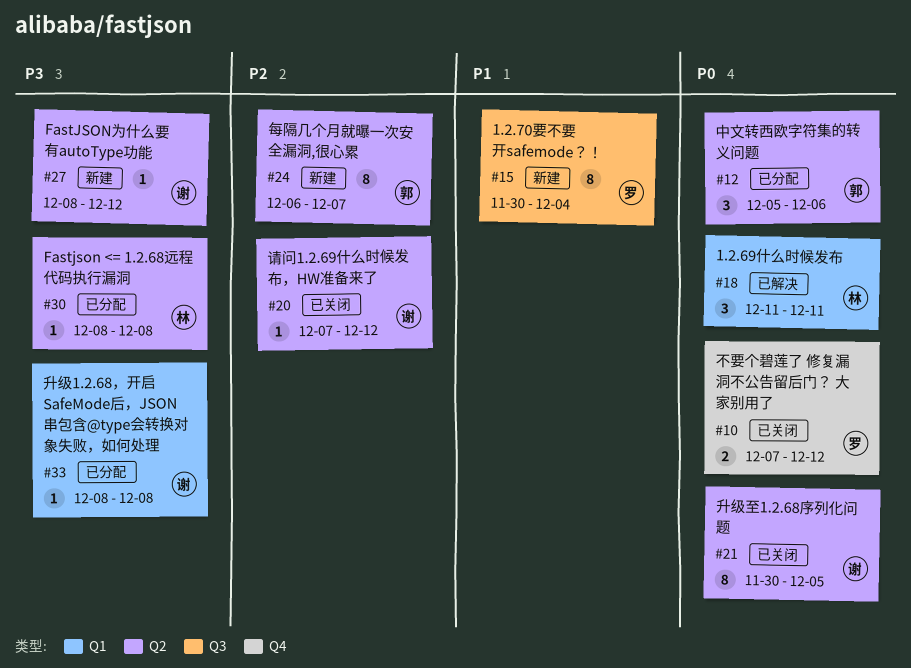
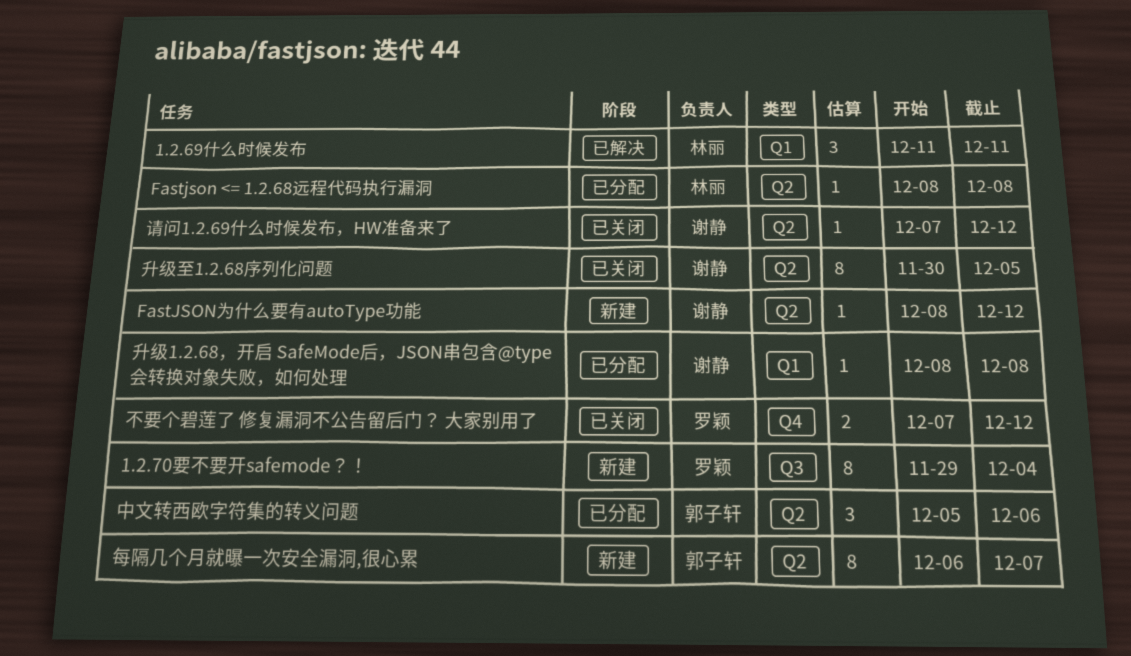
1.2.70要不要开safemode？！, start: Nov 30 -> Nov 29

